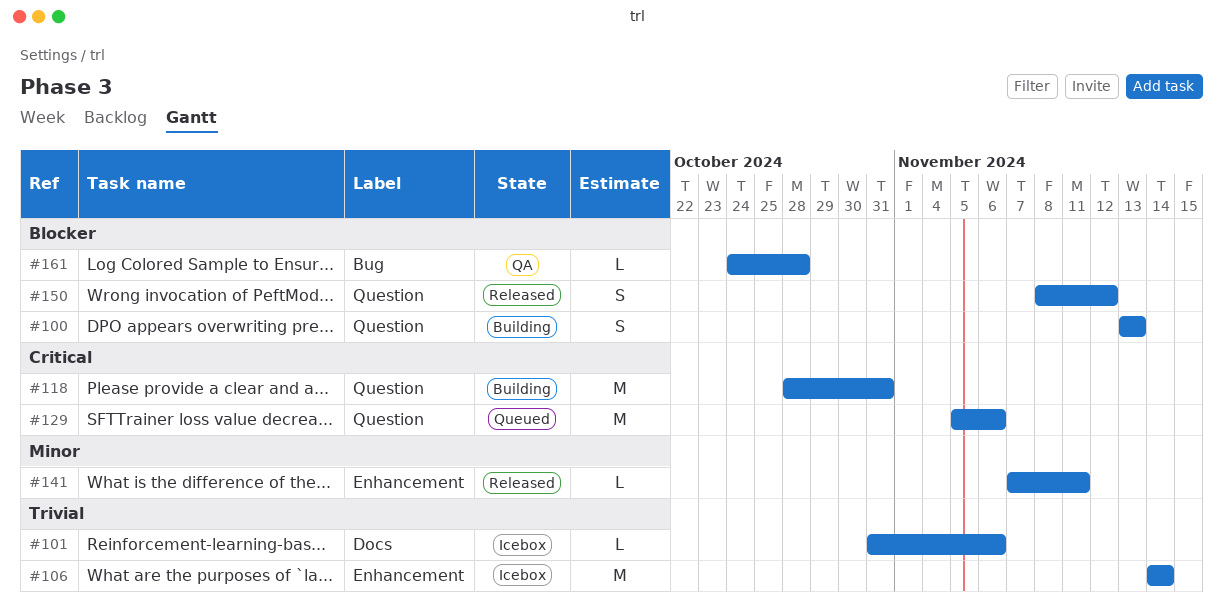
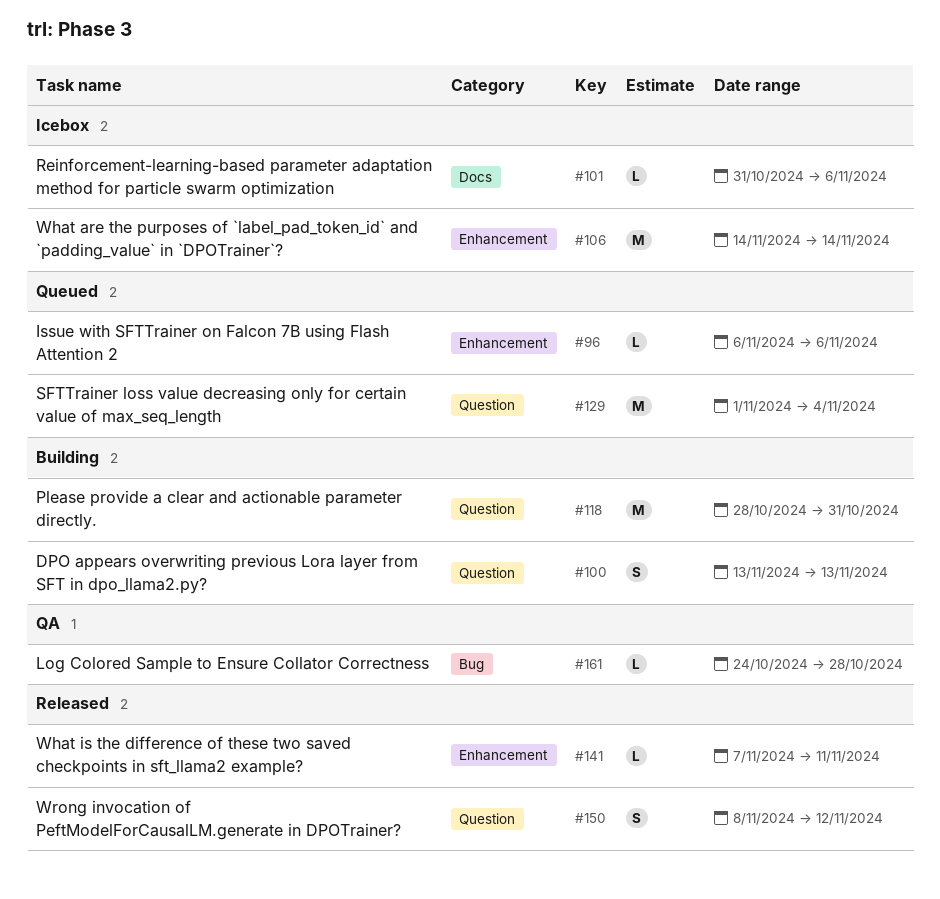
#96: none -> present
#129, start: Nov 5 -> Nov 1
#129, due: Nov 6 -> Nov 4

